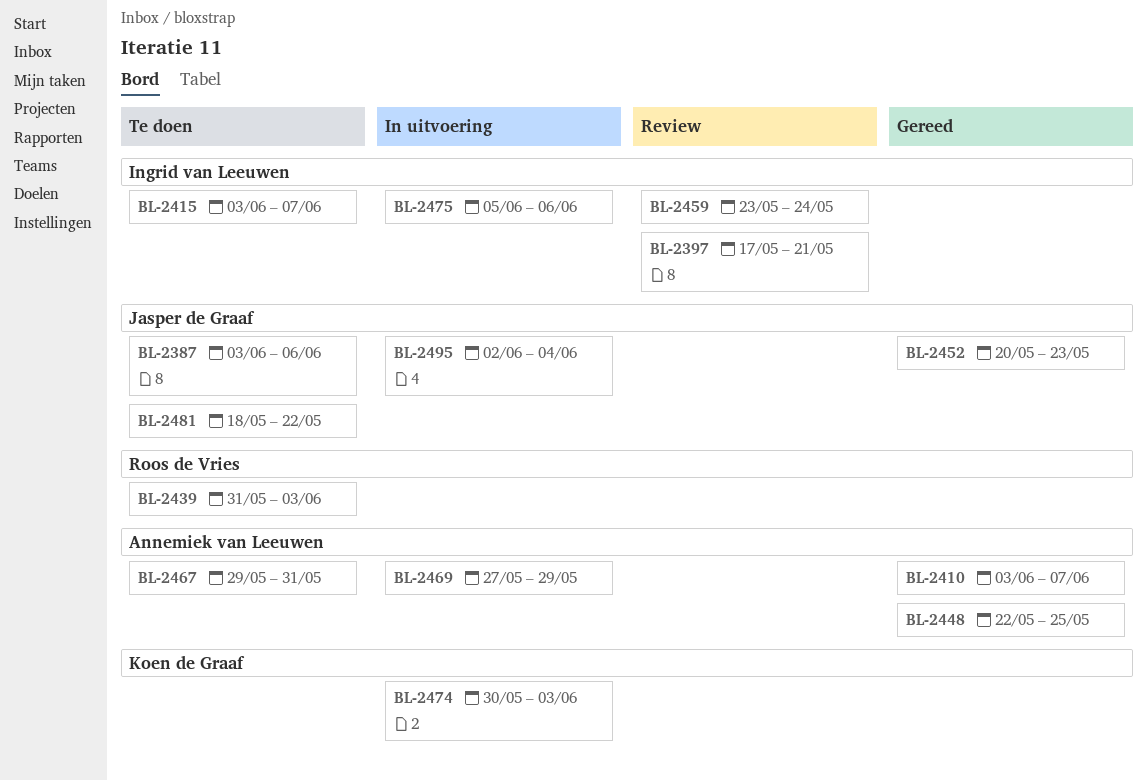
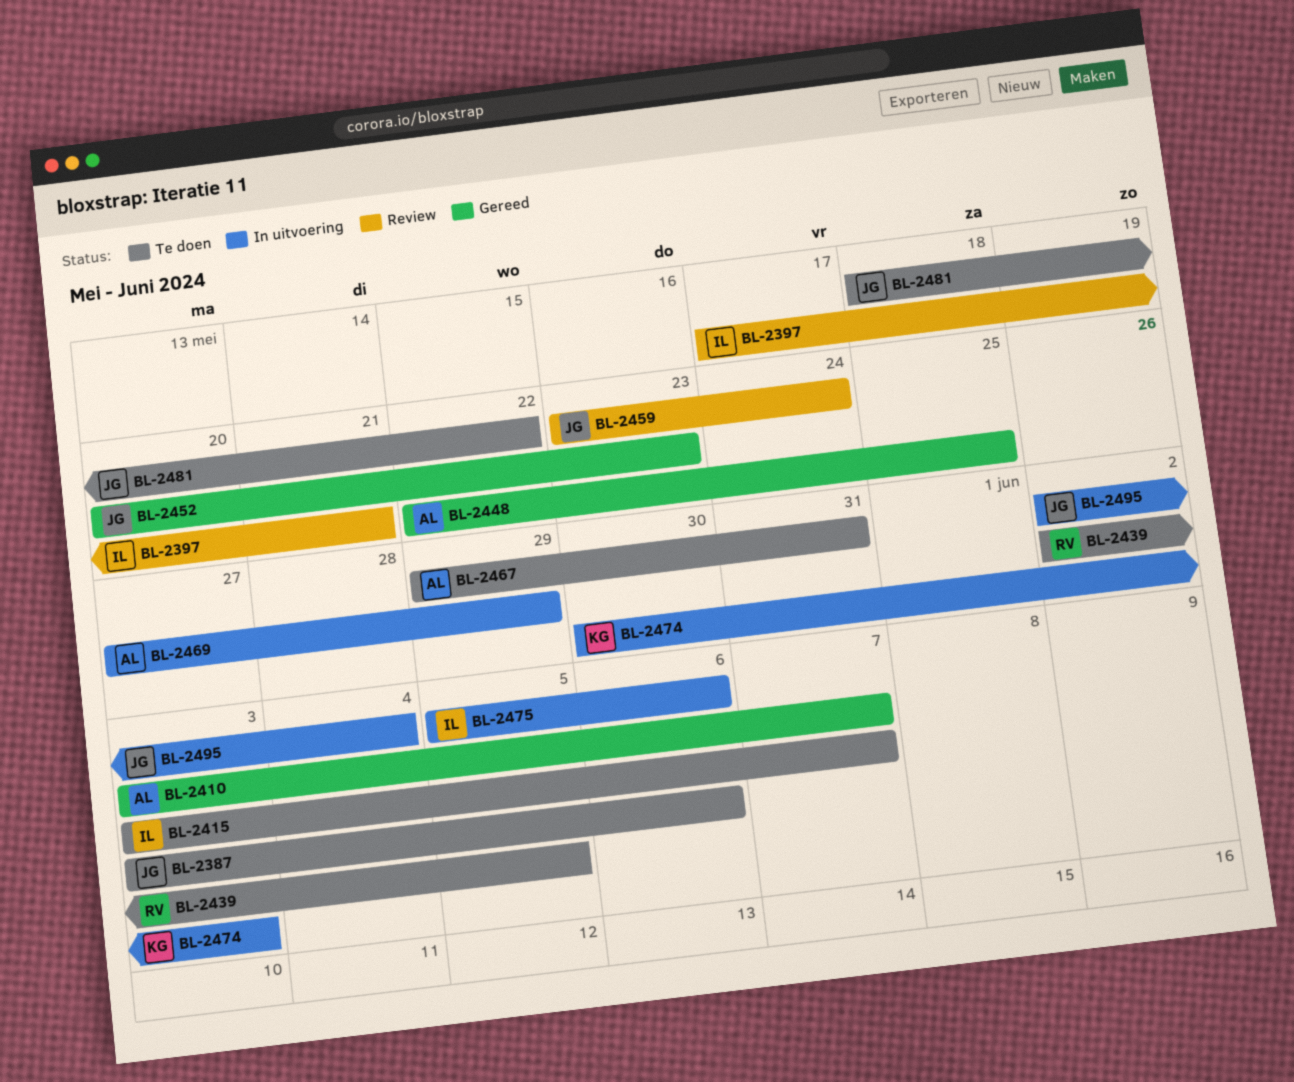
BL-2439, start: May 31 -> Jun 2
BL-2439, due: Jun 3 -> Jun 5
BL-2459, owner: Ingrid van Leeuwen -> Jasper de Graaf

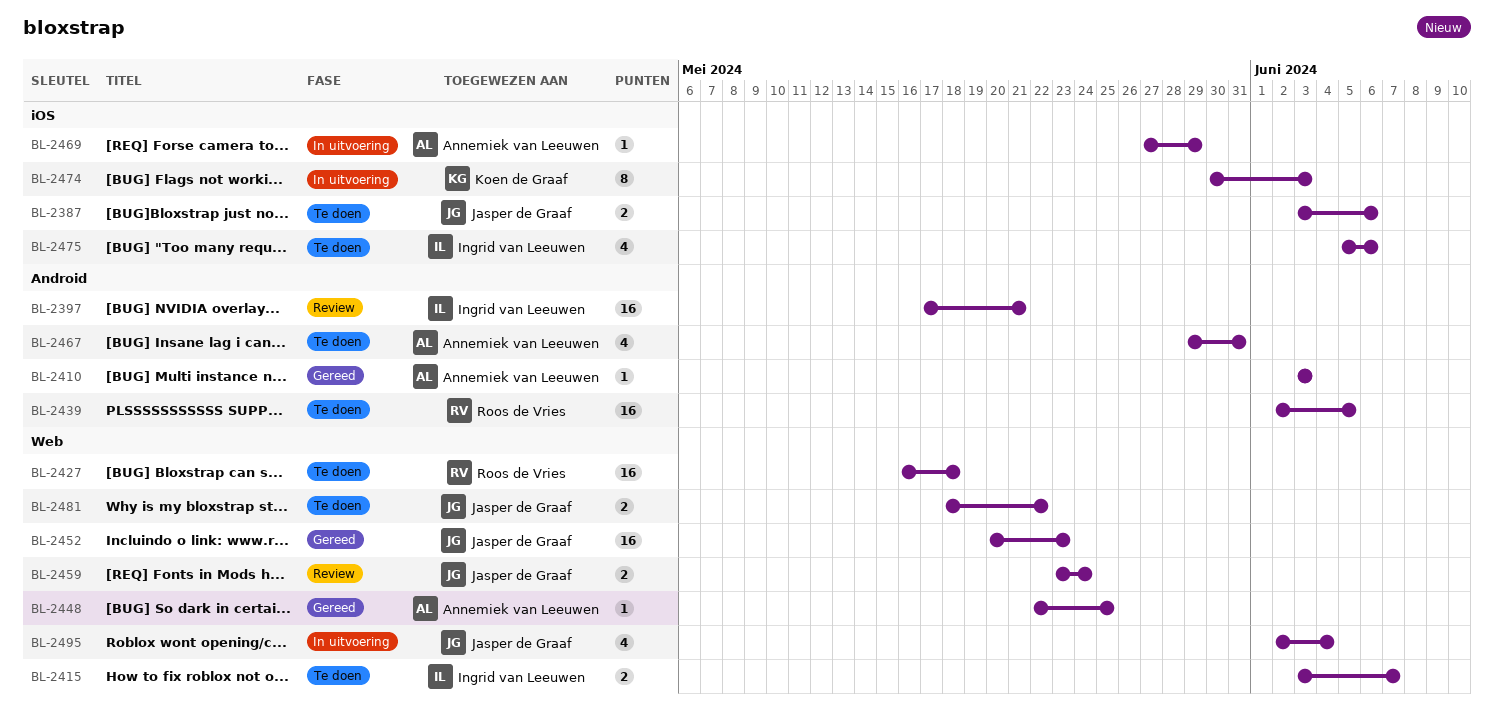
BL-2410, due: Jun 7 -> Jun 3
BL-2427: none -> present
BL-2475, status: In uitvoering -> Te doen

